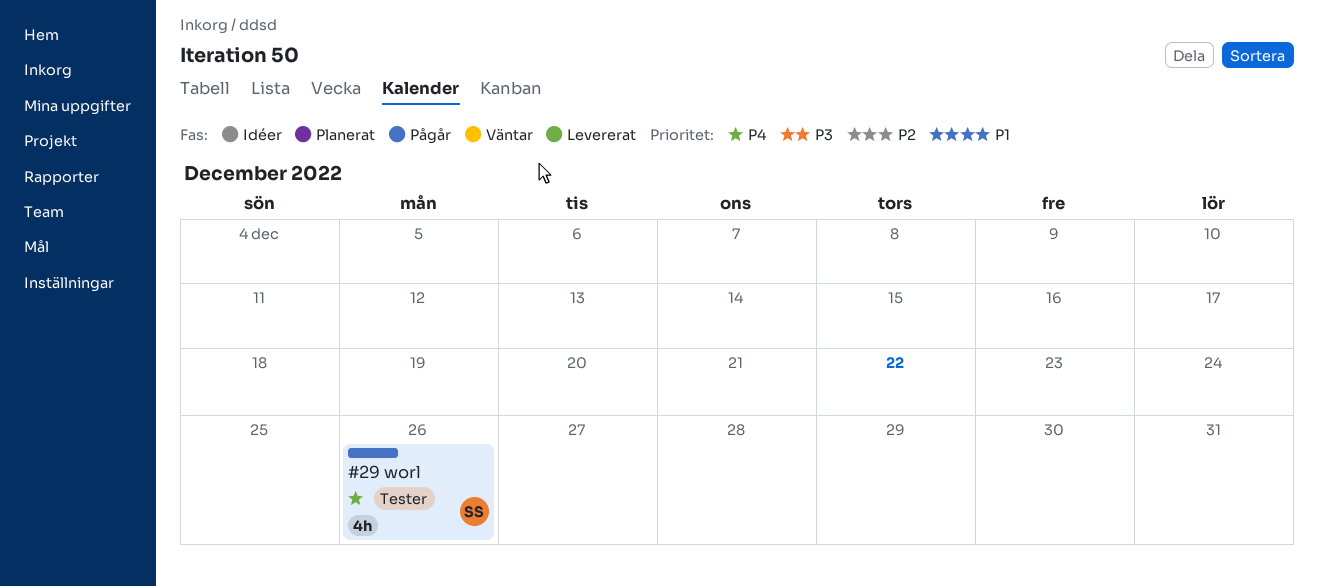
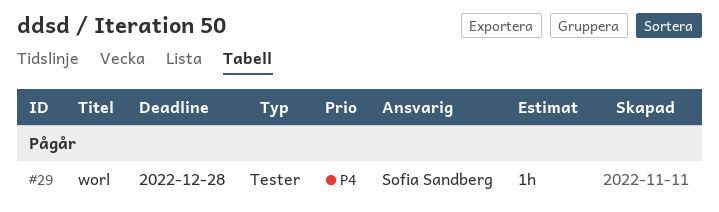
#29, estimate: 4h -> 1h
#29, due: Dec 26 -> Dec 28

